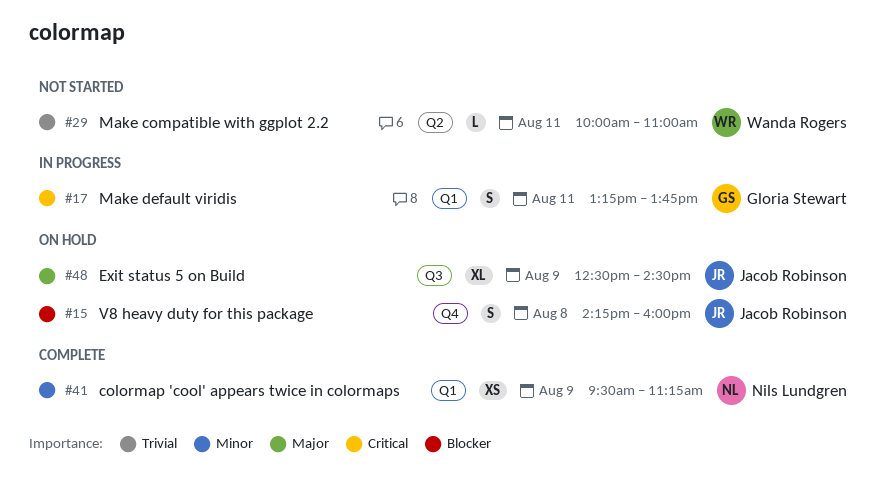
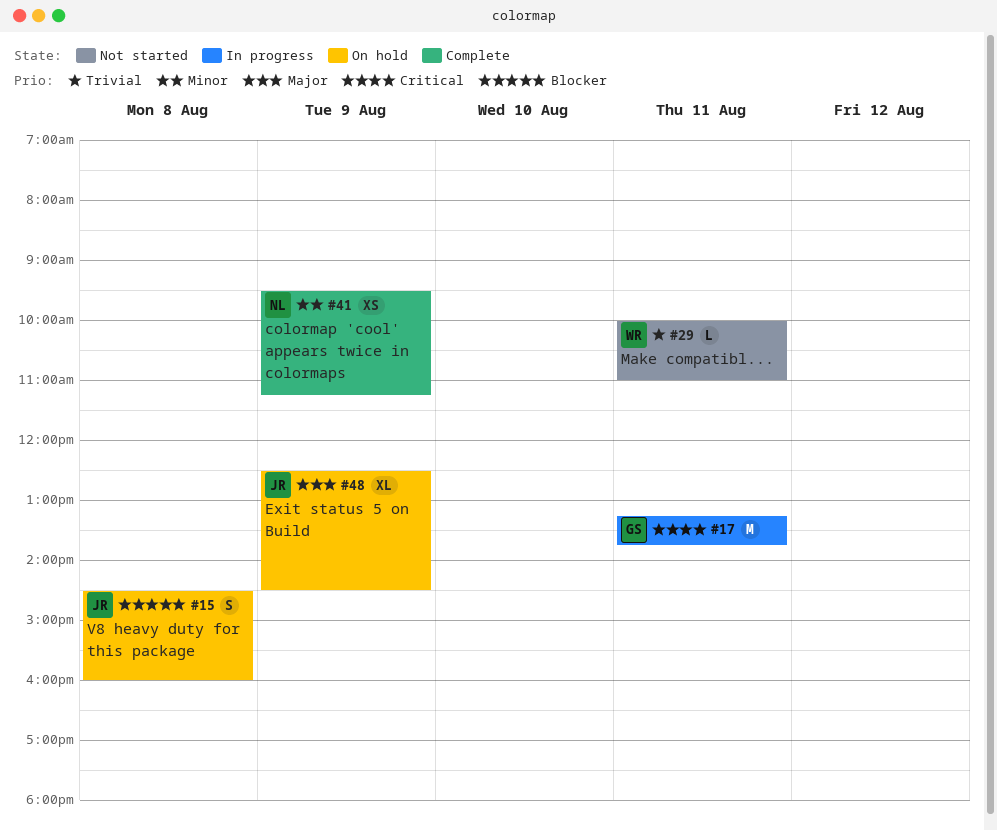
#15, begins: 14:15 -> 14:30
#17, estimate: S -> M

